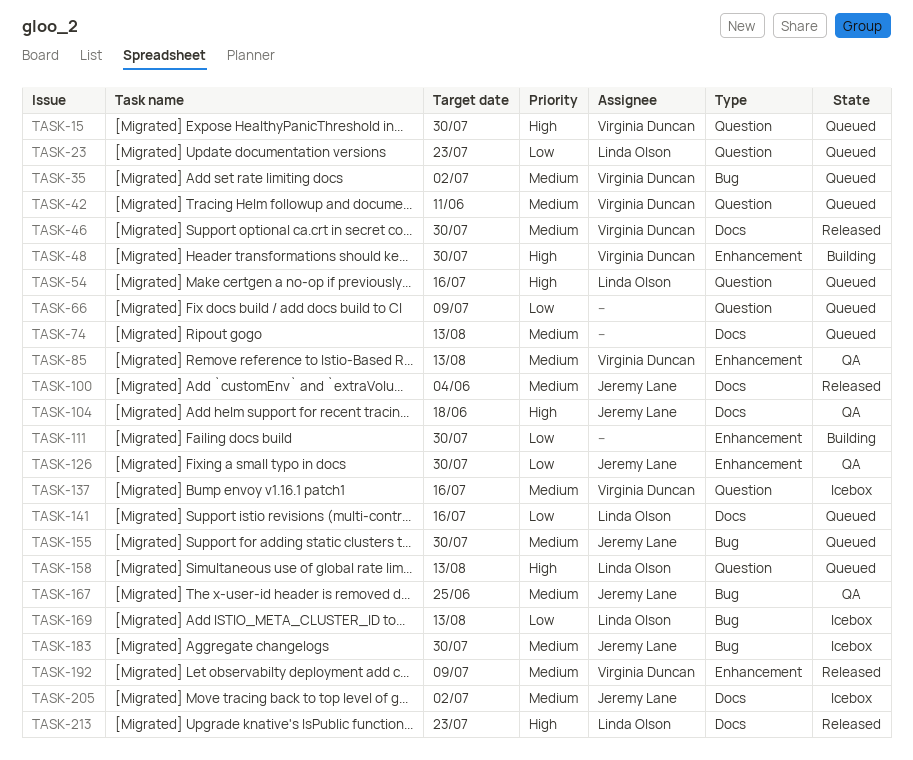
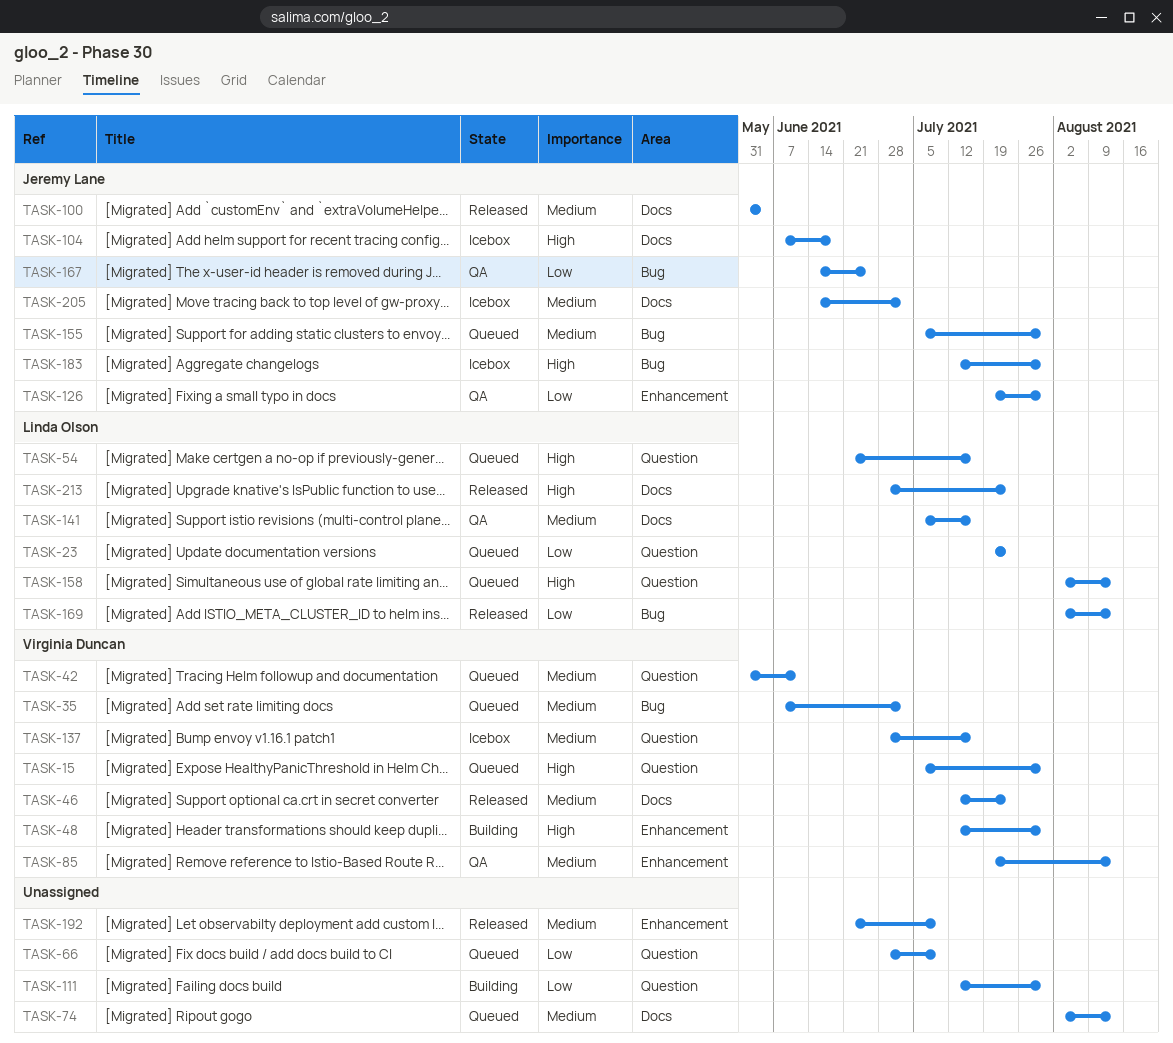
TASK-46, due: Jul 30 -> Jul 23
TASK-104, status: QA -> Icebox
TASK-111, label: Enhancement -> Question
TASK-141, status: Queued -> QA
TASK-141, priority: Low -> Medium
TASK-167, priority: Medium -> Low
TASK-169, status: Icebox -> Released
TASK-183, priority: Medium -> High
TASK-192, owner: Virginia Duncan -> none

